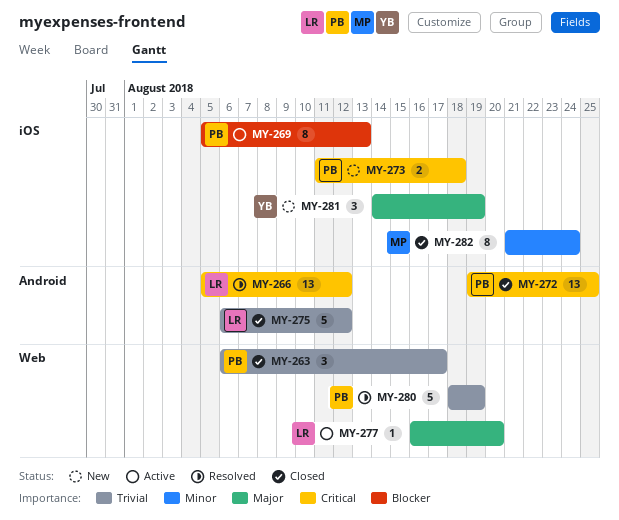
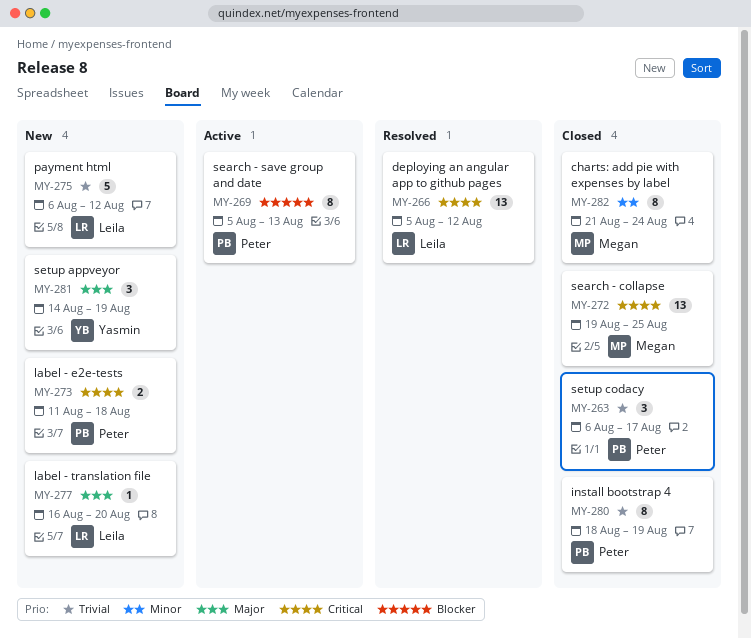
MY-272, owner: Peter -> Megan
MY-275, status: Closed -> New
MY-277, status: Active -> New
MY-280, status: Resolved -> Closed
MY-280, estimate: 5 -> 8

